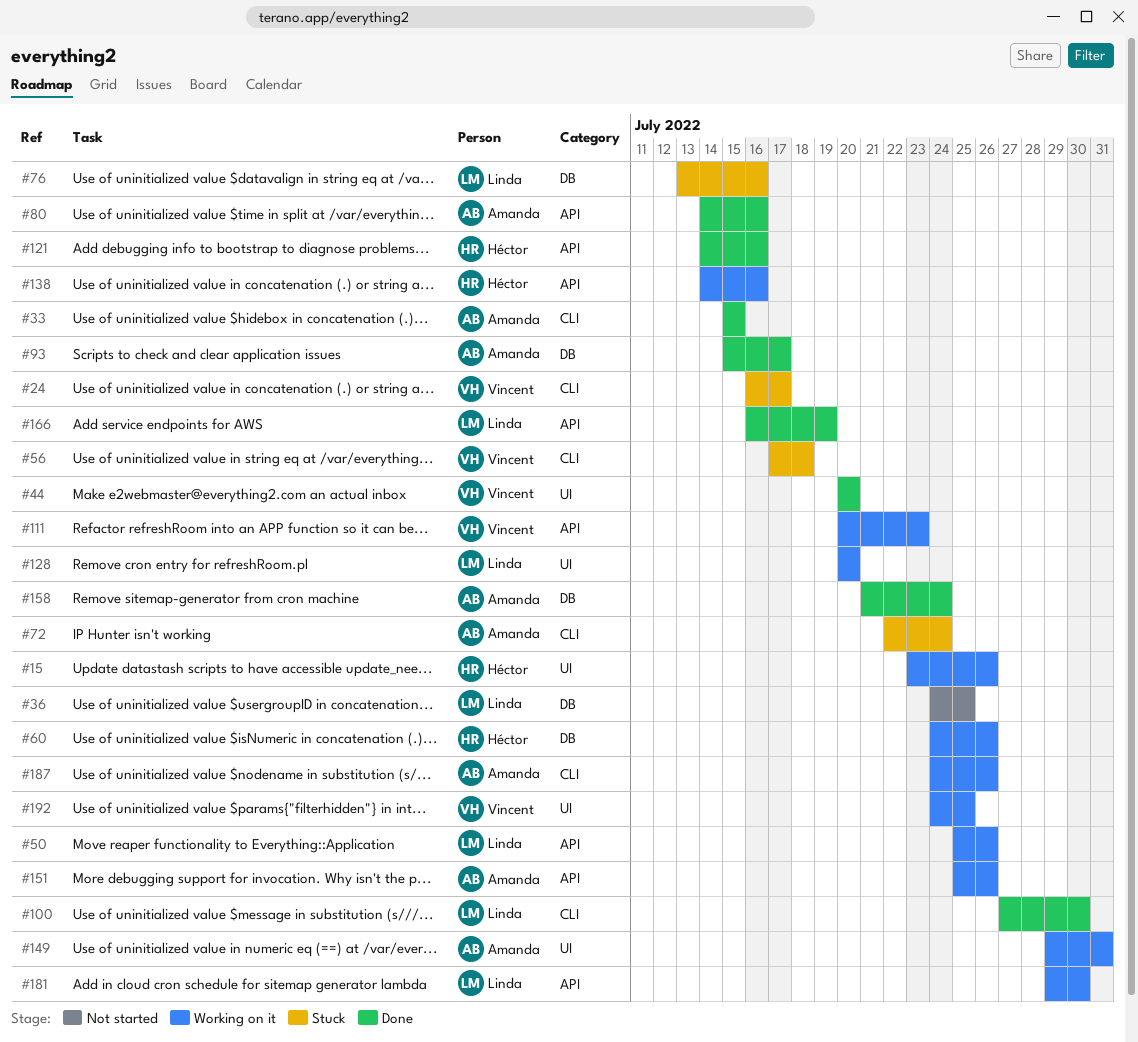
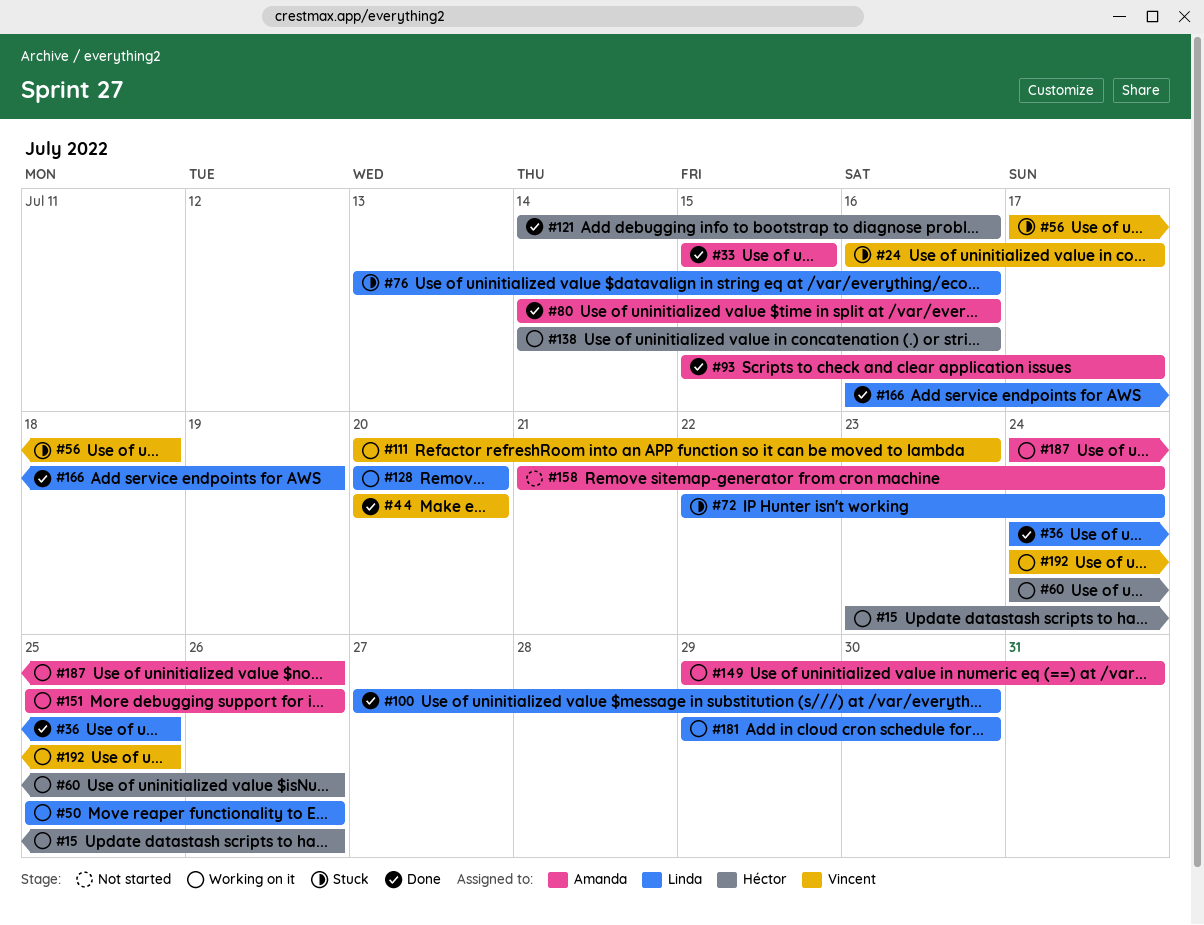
#36, status: Not started -> Done
#72, owner: Amanda -> Linda
#158, status: Done -> Not started

